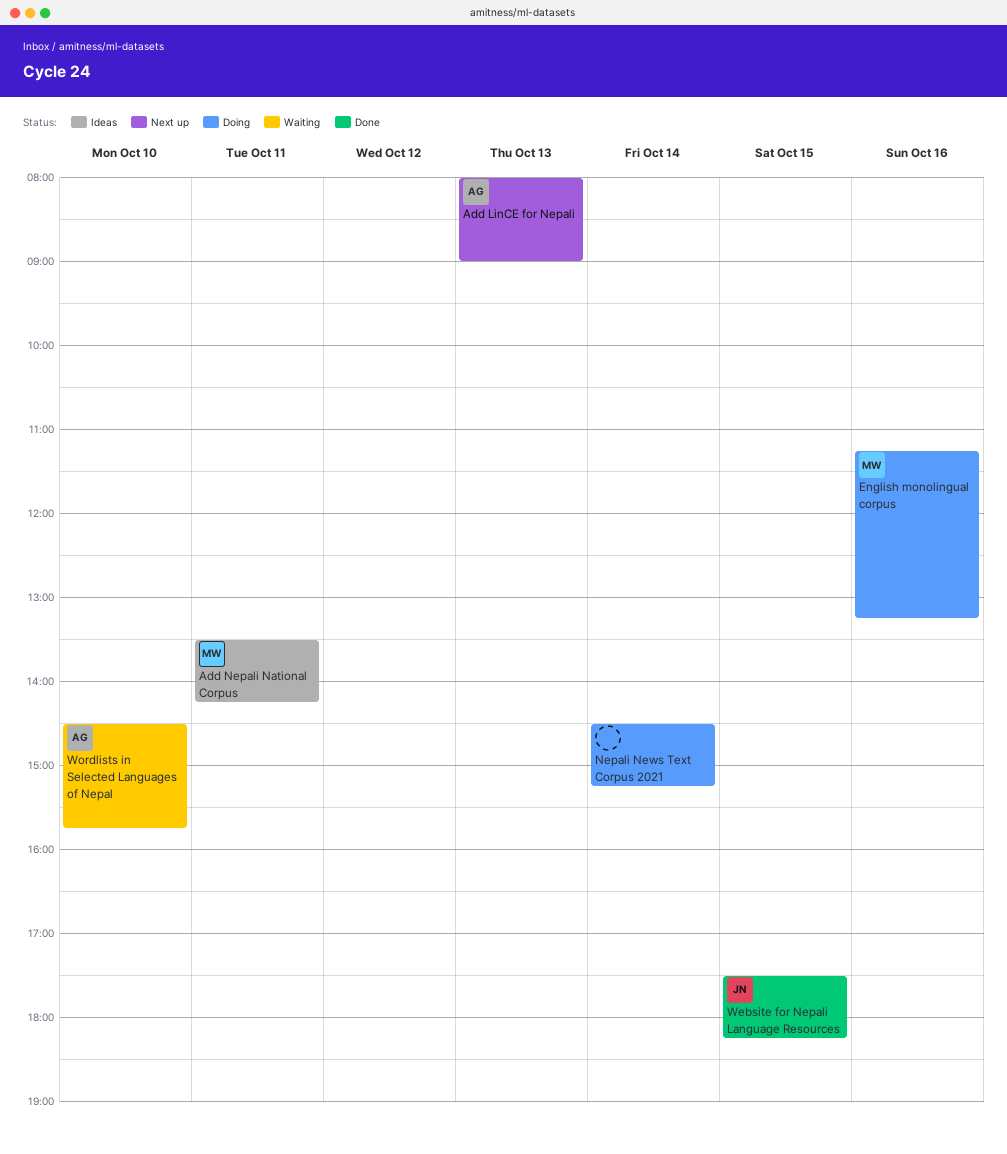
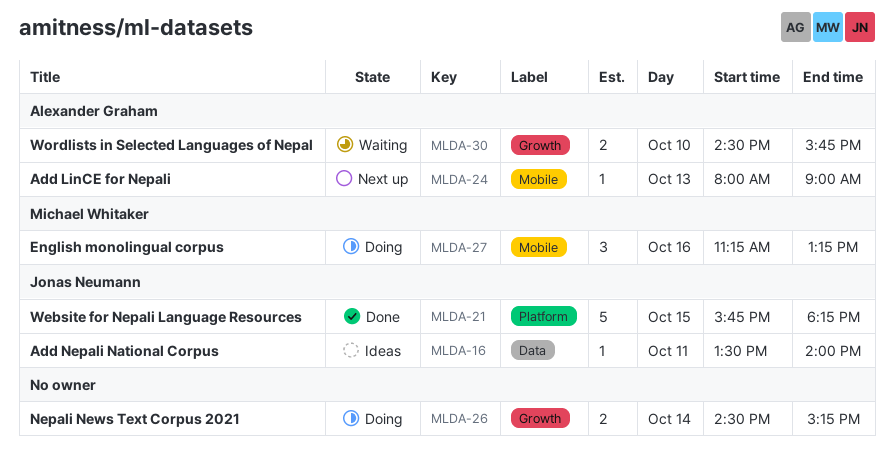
Add Nepali National Corpus, owner: Michael Whitaker -> Jonas Neumann
Add Nepali National Corpus, ends: 14:15 -> 14:00
Website for Nepali Language Resources, begins: 17:30 -> 15:45

